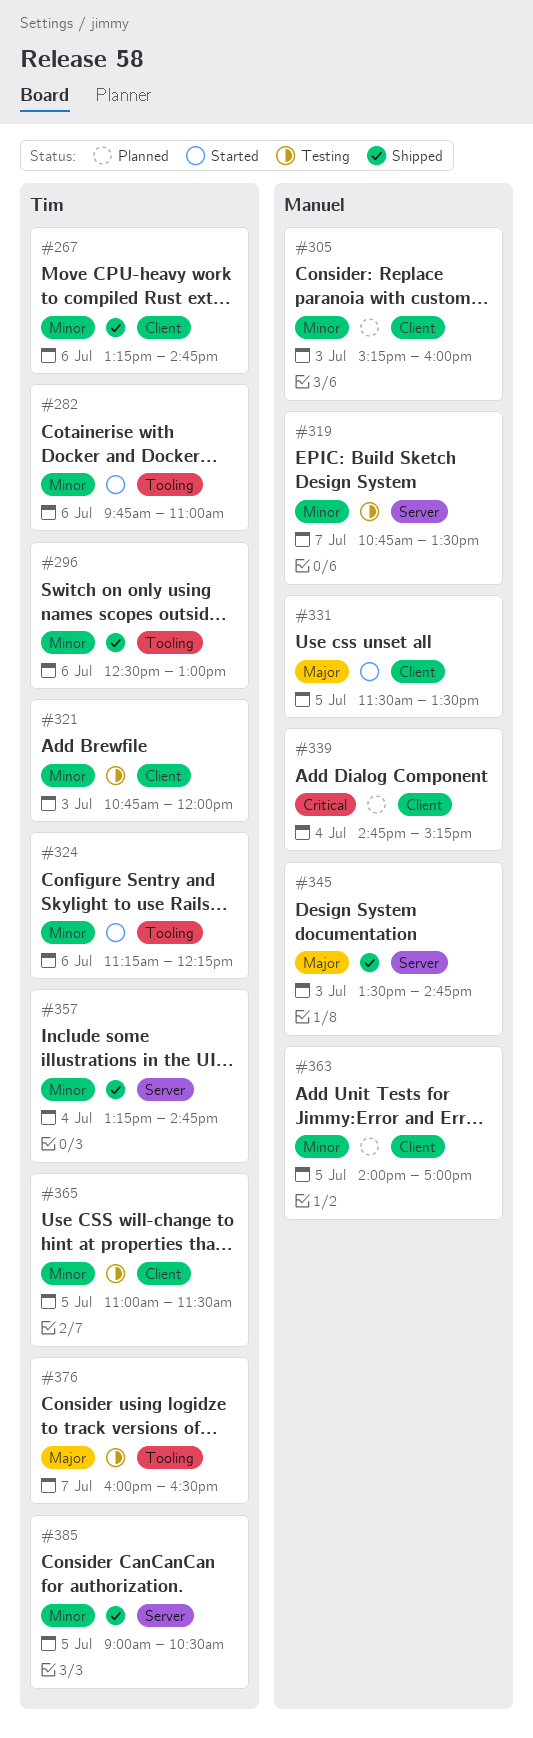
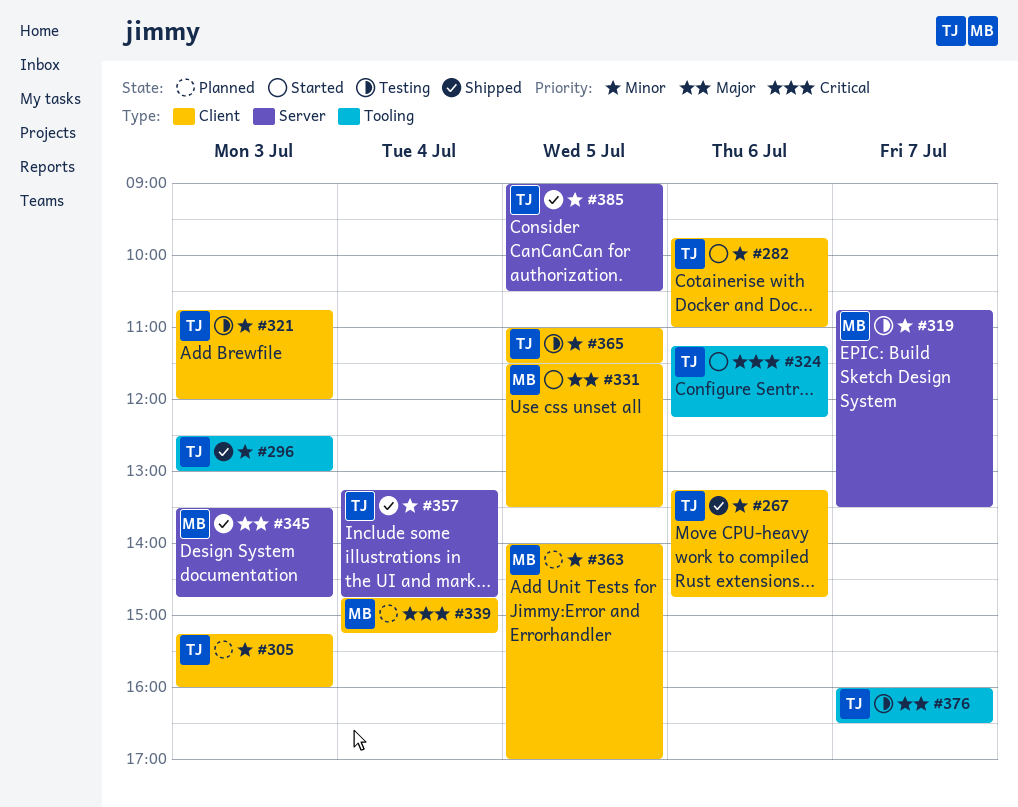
#282, label: Tooling -> Client
#296, day: Jul 6 -> Jul 3
#305, owner: Manuel -> Tim
#324, priority: Minor -> Critical

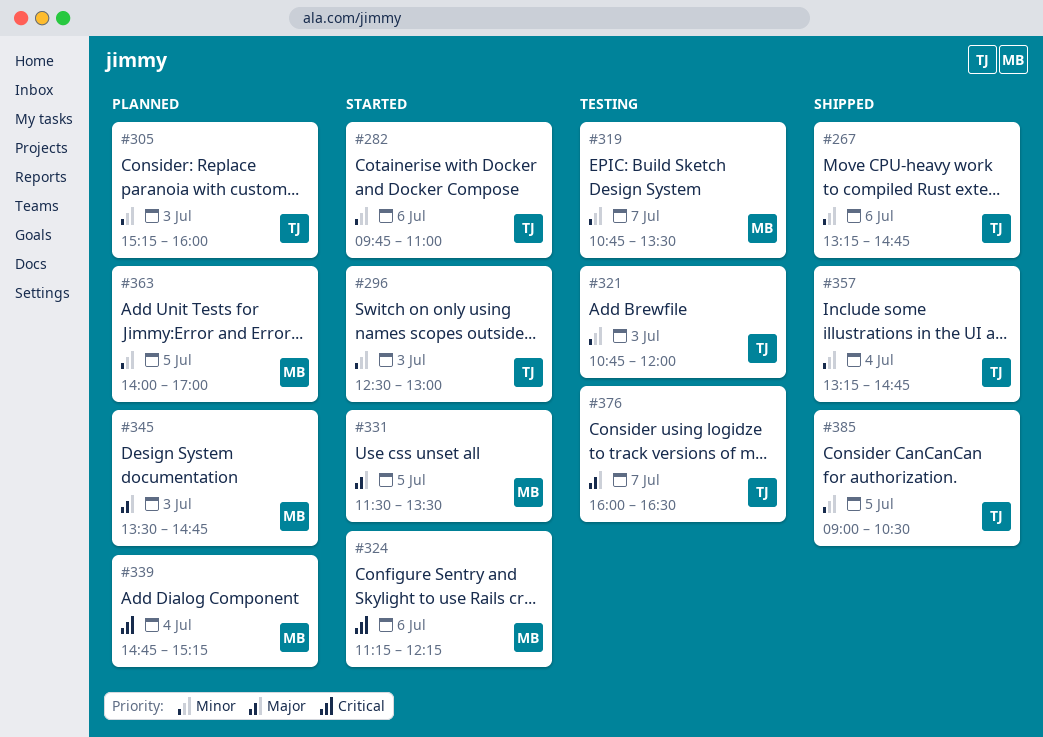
#296, status: Shipped -> Started
#324, owner: TJ -> MB
#345, status: Shipped -> Planned
#365: present -> none

